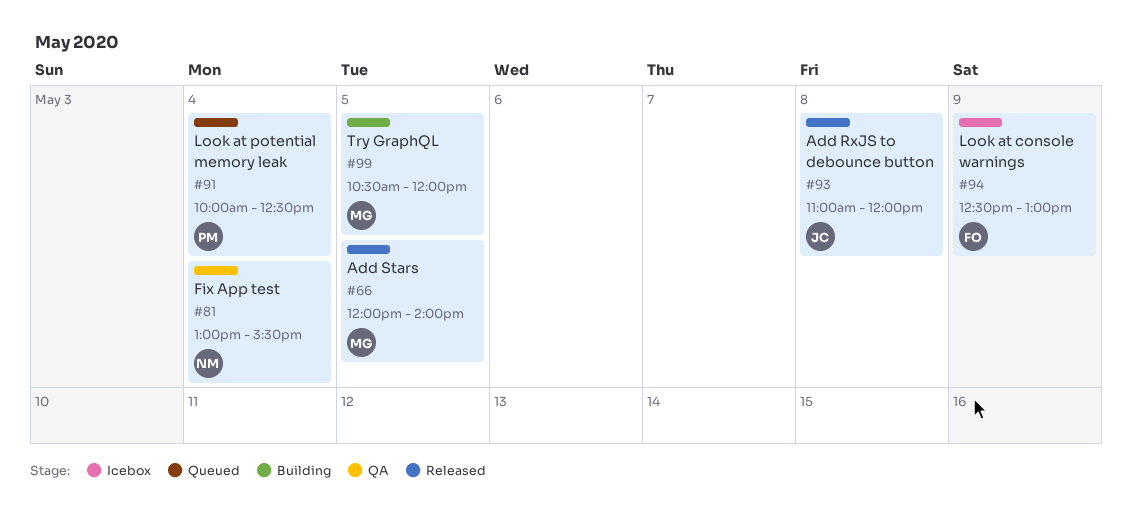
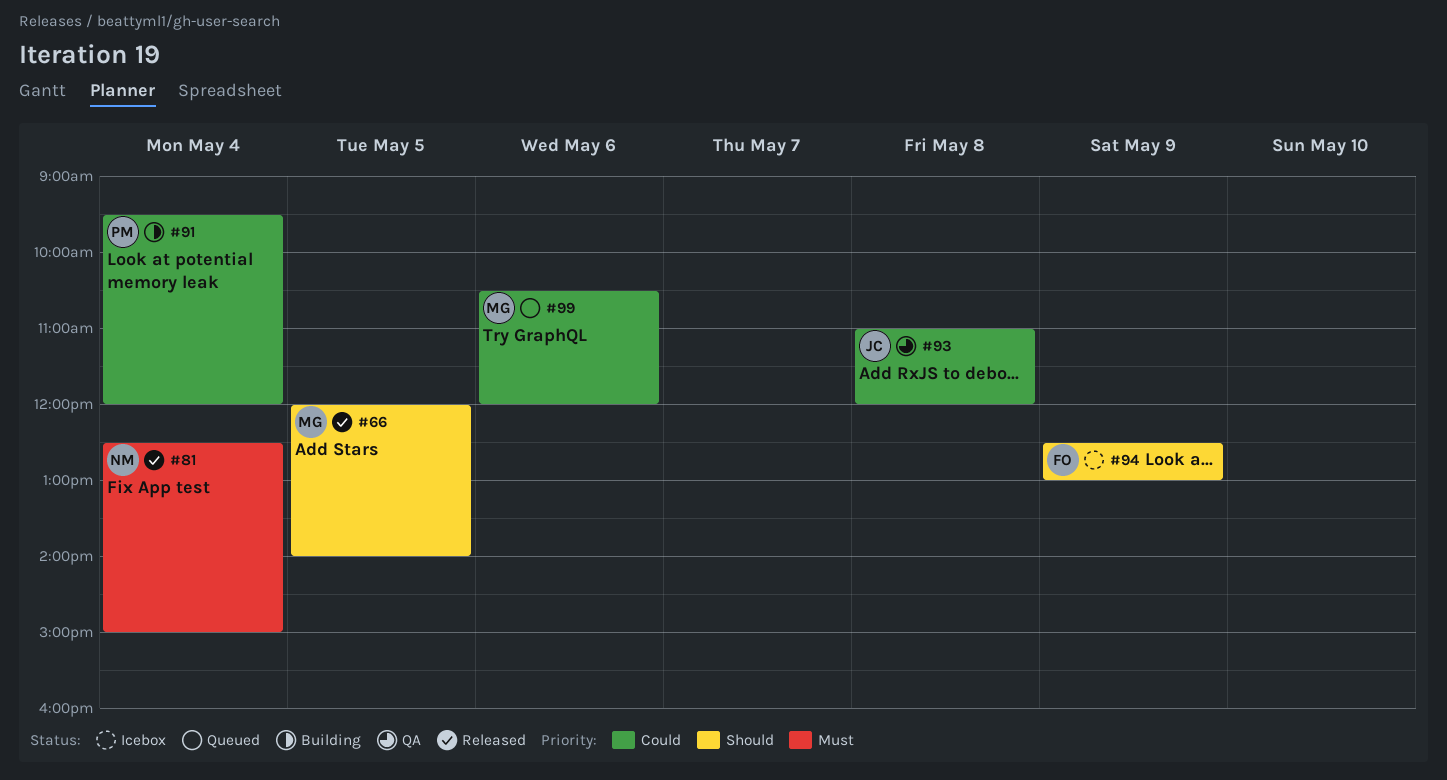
#81, status: QA -> Released
#81, begins: 13:00 -> 12:30
#81, ends: 15:30 -> 15:00
#91, status: Queued -> Building
#91, begins: 10:00 -> 09:30
#91, ends: 12:30 -> 12:00
#93, status: Released -> QA
#99, status: Building -> Queued
#99, day: May 5 -> May 6

